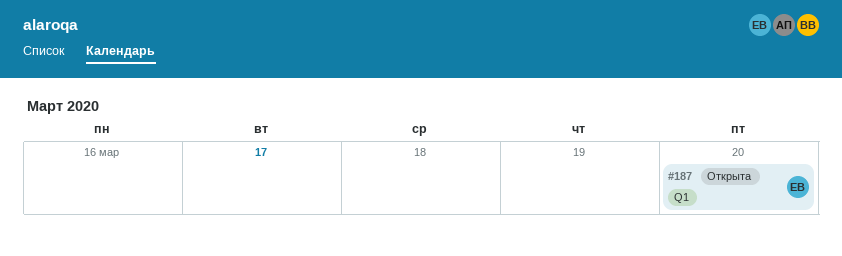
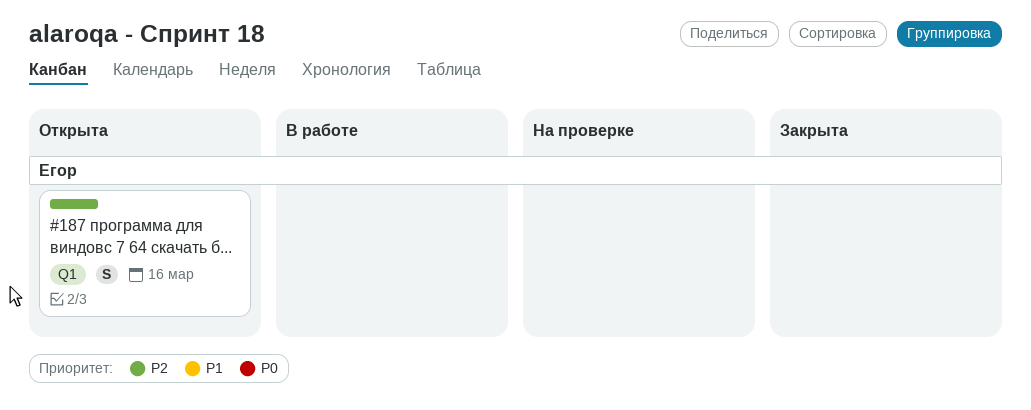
#187, due: Mar 20 -> Mar 16

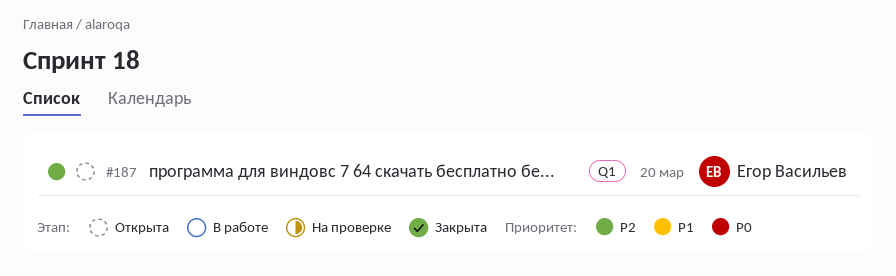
#187, due: Mar 16 -> Mar 20

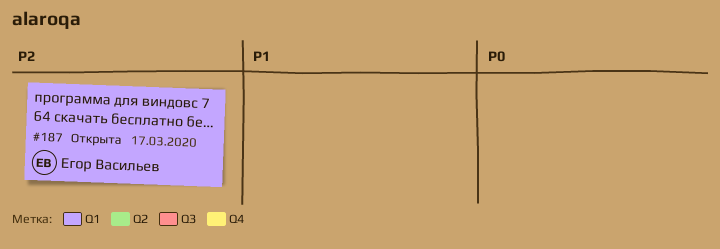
#187, due: Mar 20 -> Mar 17

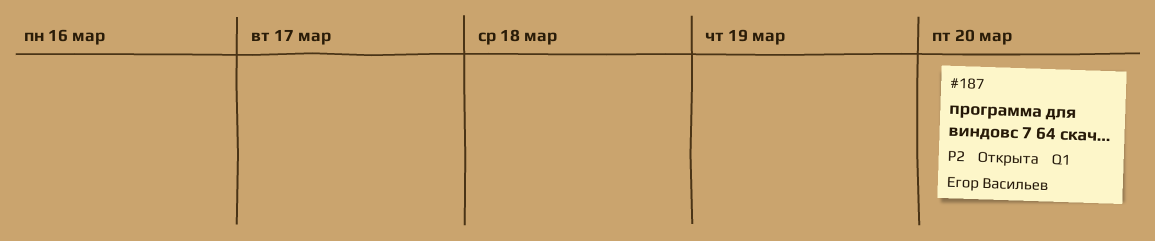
#187, due: Mar 17 -> Mar 20

